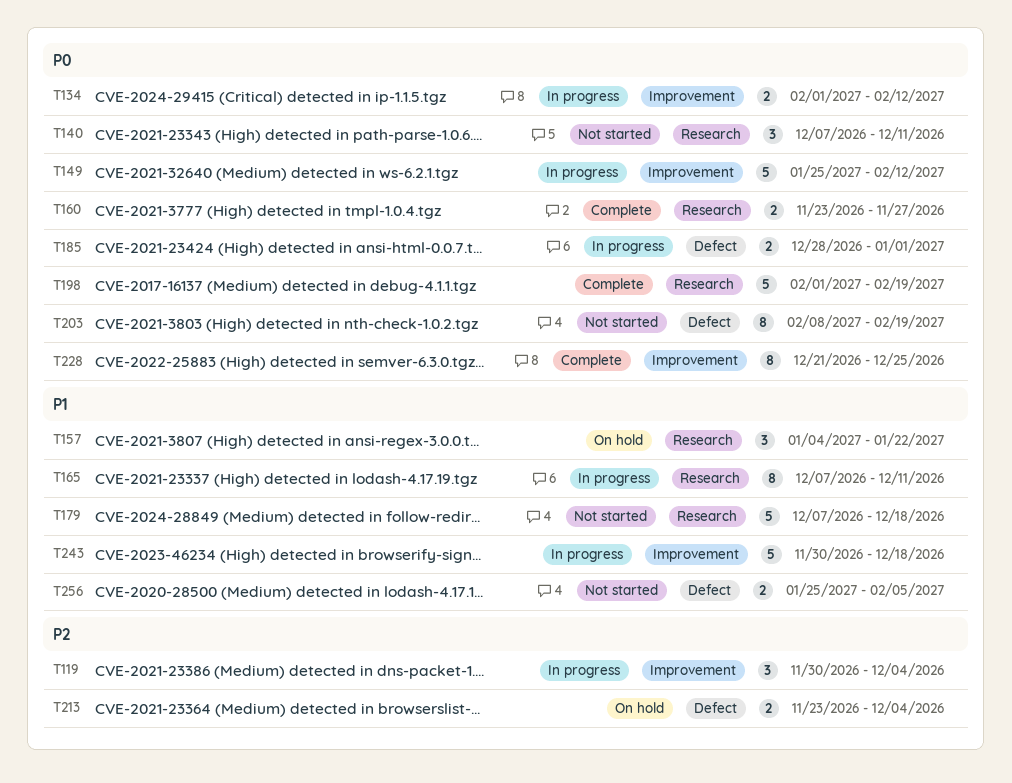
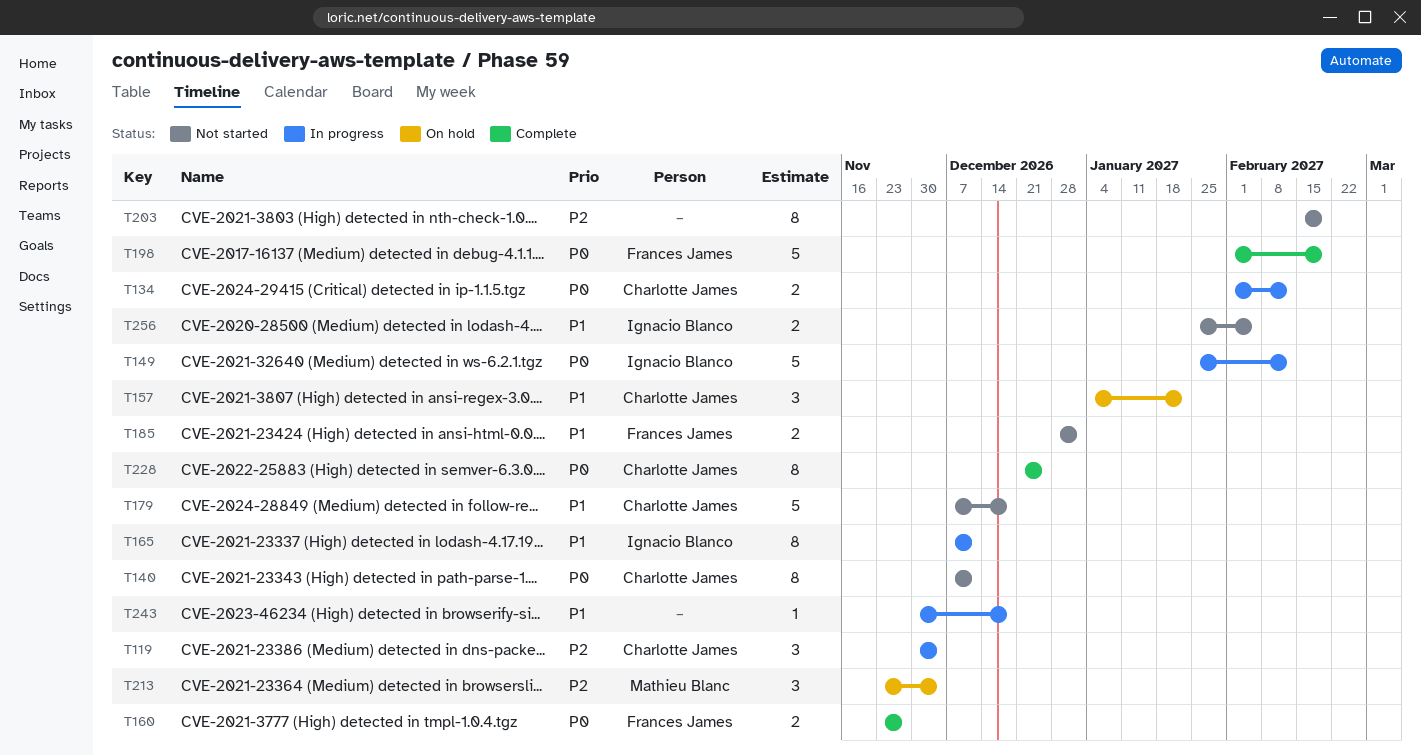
T140, estimate: 3 -> 8
T185, status: In progress -> Not started
T185, priority: P0 -> P1
T203, priority: P0 -> P2
T203, start: Feb 8 -> Feb 15
T213, estimate: 2 -> 3
T243, estimate: 5 -> 1

